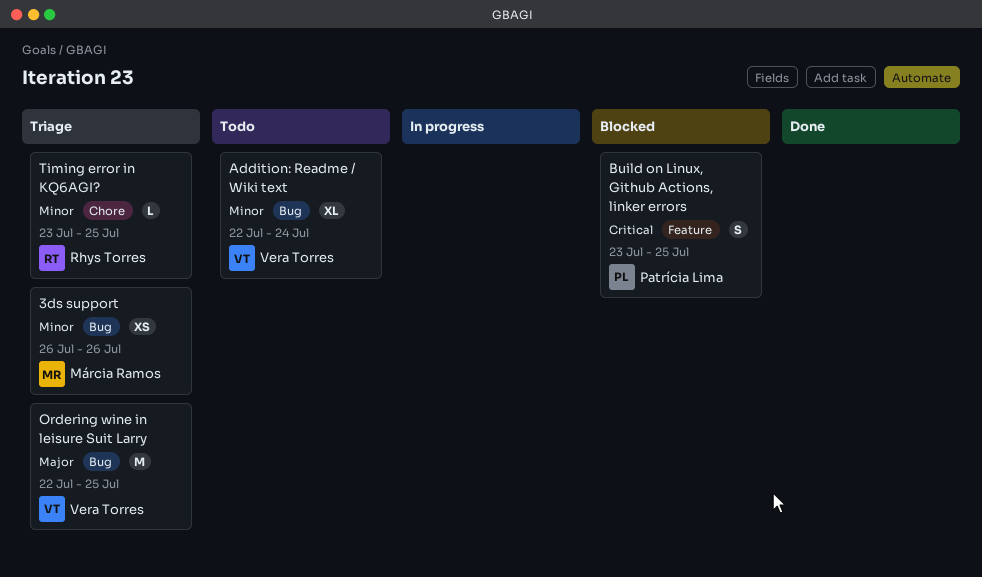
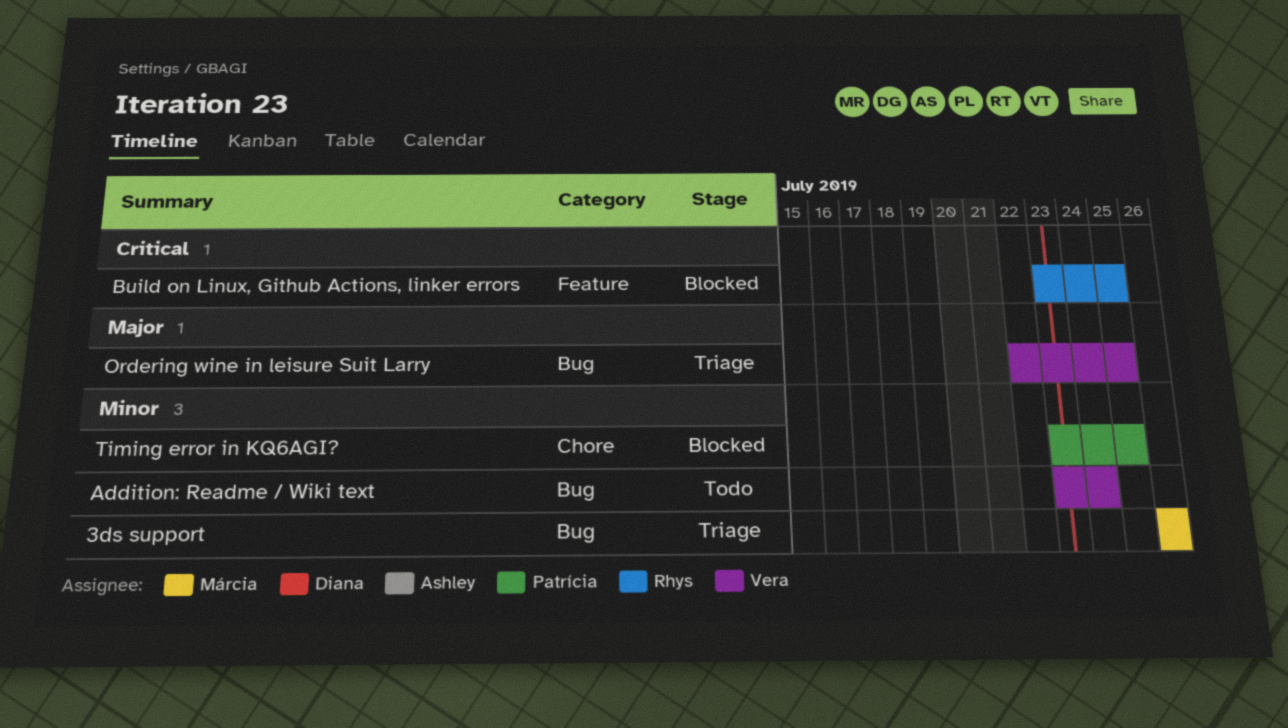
Addition: Readme / Wiki text, start: Jul 22 -> Jul 23
Build on Linux, Github Actions, linker errors, owner: Patrícia Lima -> Rhys Torres
Timing error in KQ6AGI?, status: Triage -> Blocked
Timing error in KQ6AGI?, owner: Rhys Torres -> Patrícia Lima

